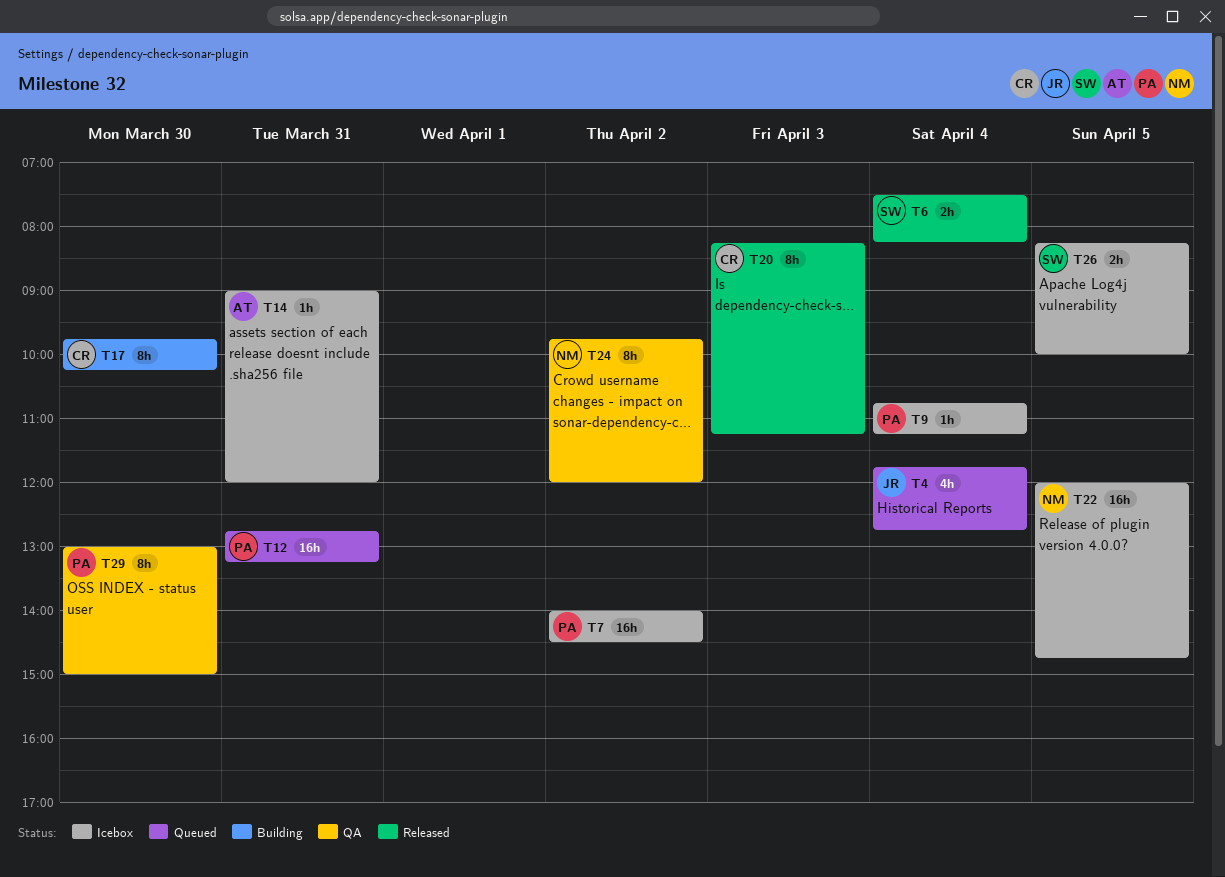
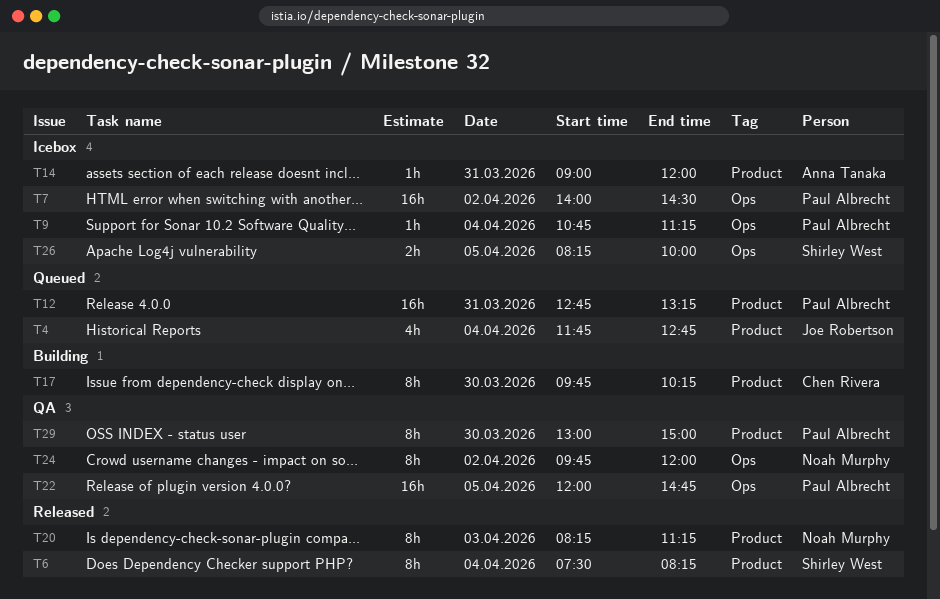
T6, estimate: 2h -> 8h
T20, owner: Chen Rivera -> Noah Murphy
T22, status: Icebox -> QA
T22, owner: Noah Murphy -> Paul Albrecht

